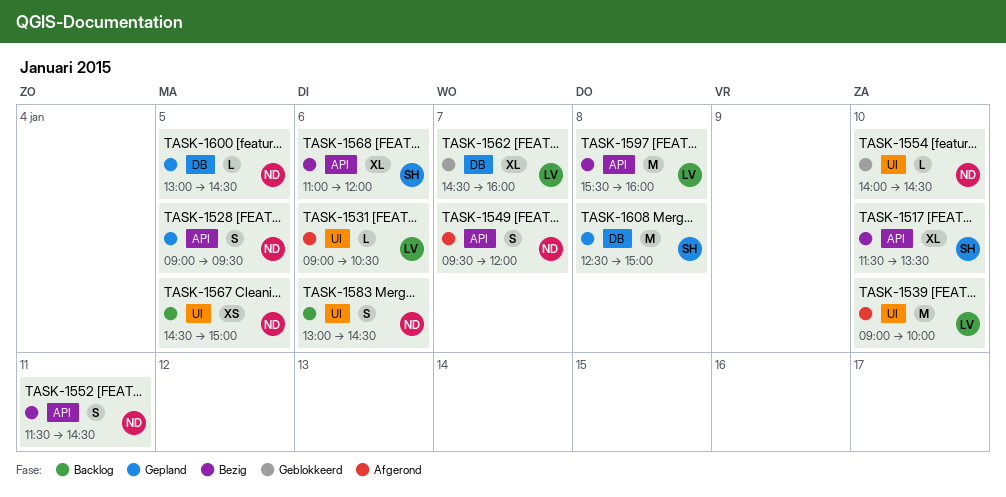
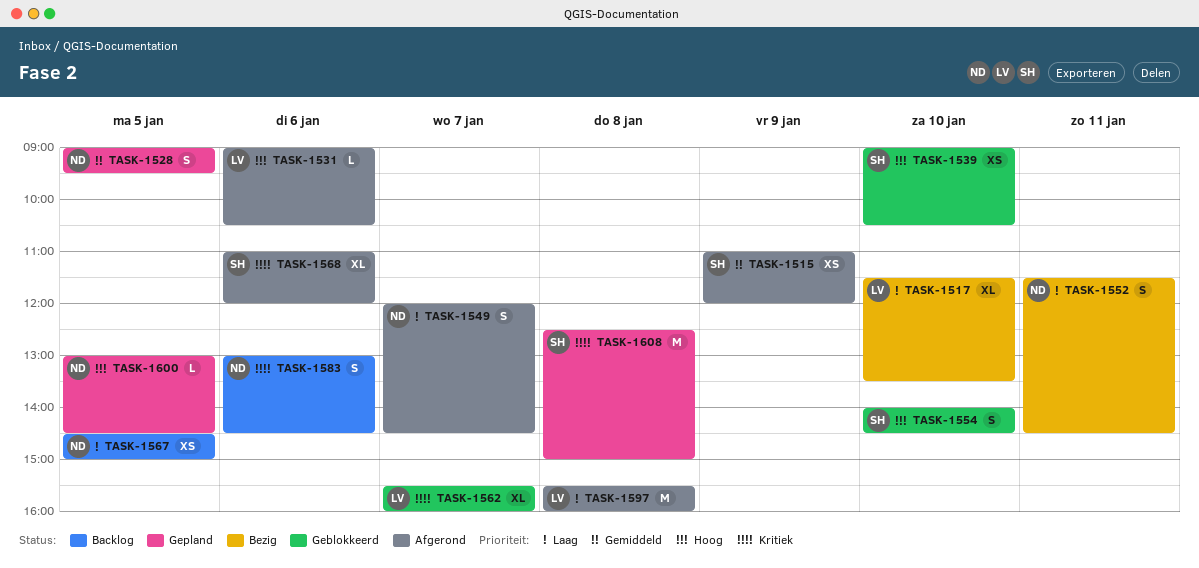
TASK-1515: none -> present
TASK-1517, owner: SH -> LV
TASK-1539, status: Afgerond -> Geblokkeerd
TASK-1539, owner: LV -> SH
TASK-1539, estimate: M -> XS
TASK-1539, ends: 10:00 -> 10:30
TASK-1549, begins: 09:30 -> 12:00
TASK-1549, ends: 12:00 -> 14:30
TASK-1554, owner: ND -> SH
TASK-1554, estimate: L -> S
TASK-1562, begins: 14:30 -> 15:30
TASK-1568, status: Bezig -> Afgerond
TASK-1597, status: Bezig -> Afgerond

